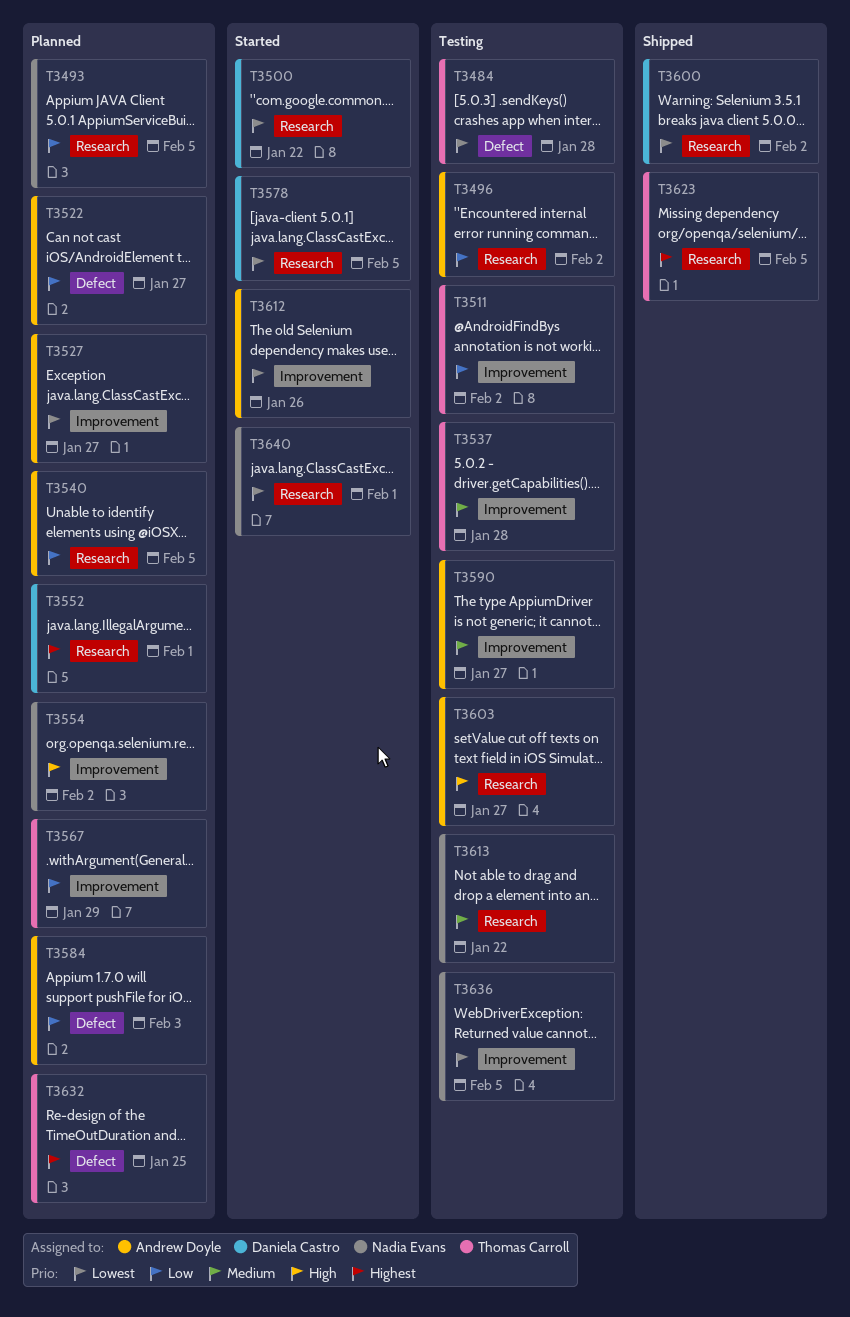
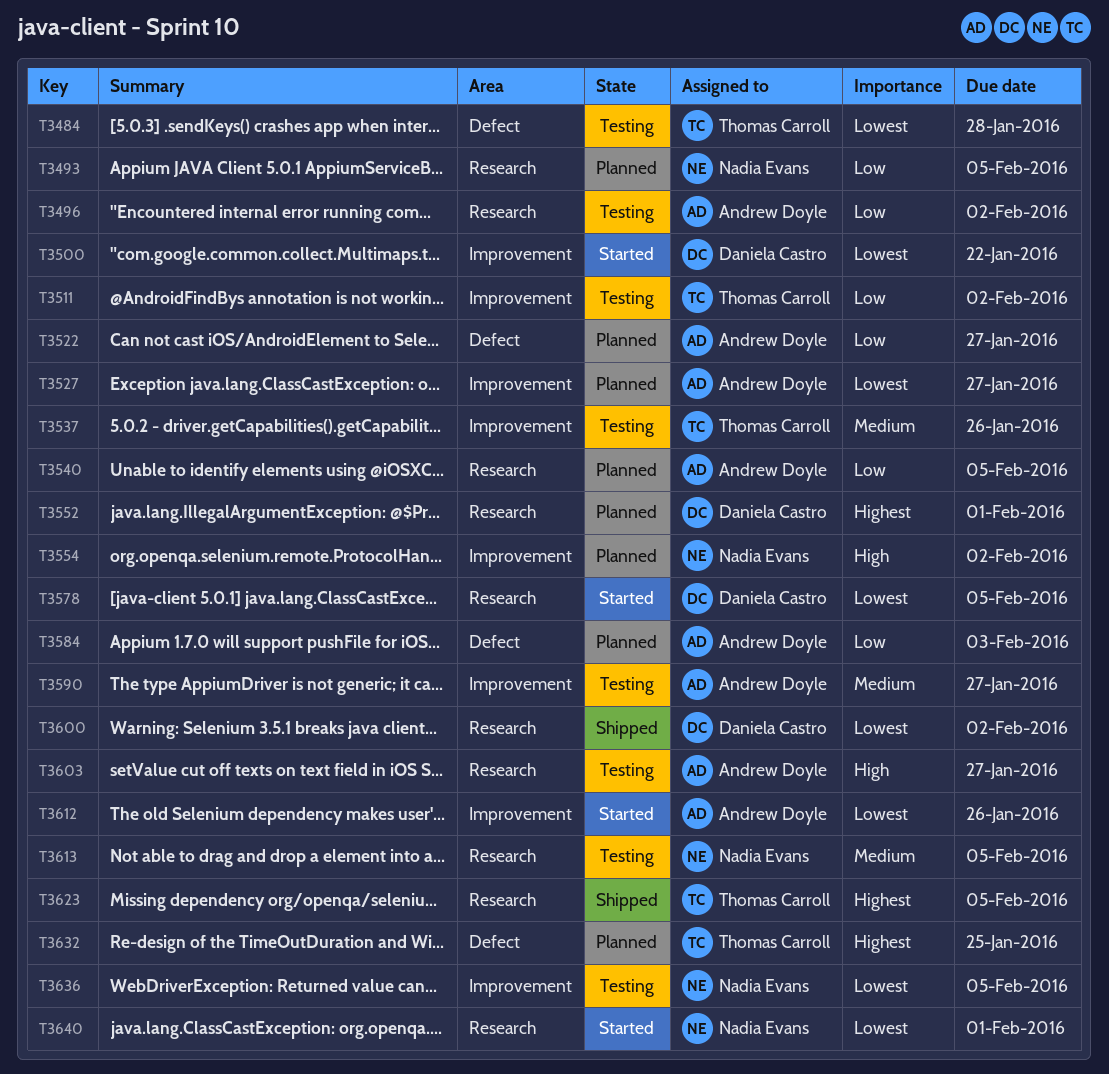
T3500, label: Research -> Improvement
T3537, due: Jan 28 -> Jan 26
T3567: present -> none
T3613, due: Jan 22 -> Feb 5

